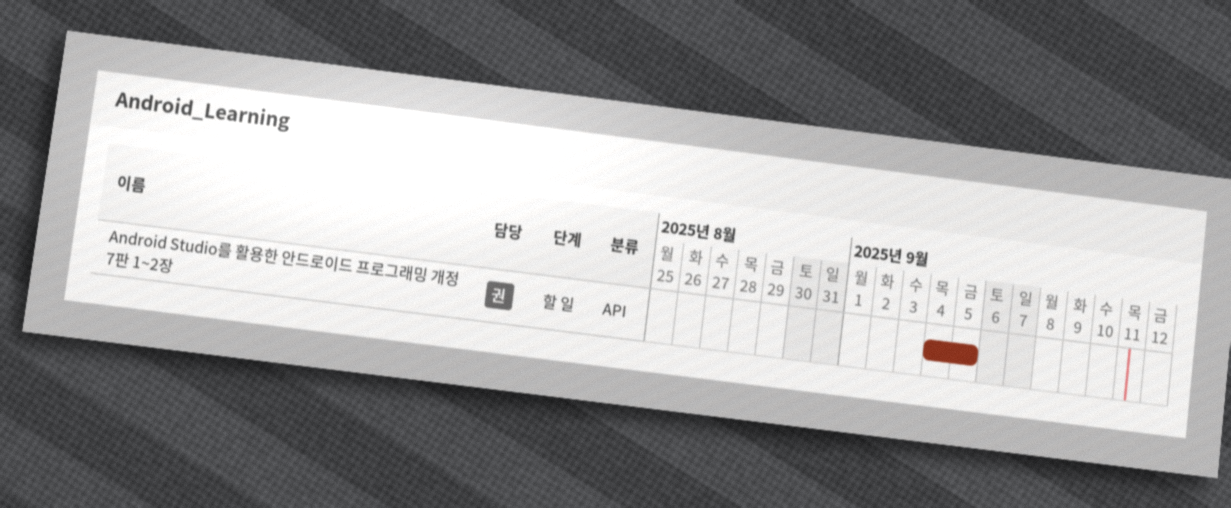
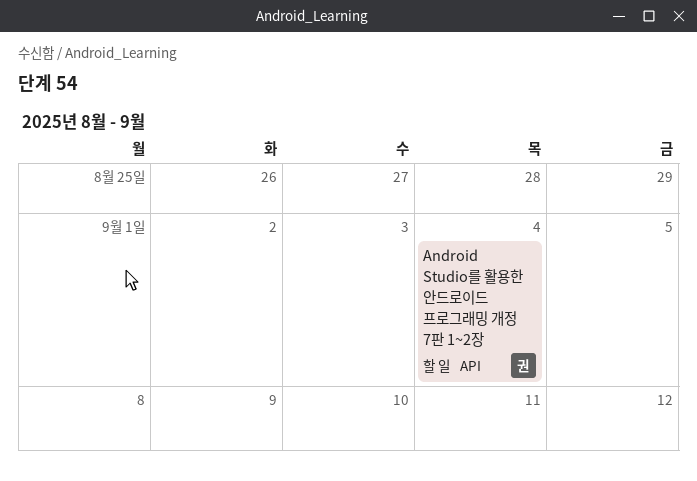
Android Studio를 활용한 안드로이드 프로그래밍 개정 7판 1~2장, due: Sep 5 -> Sep 4

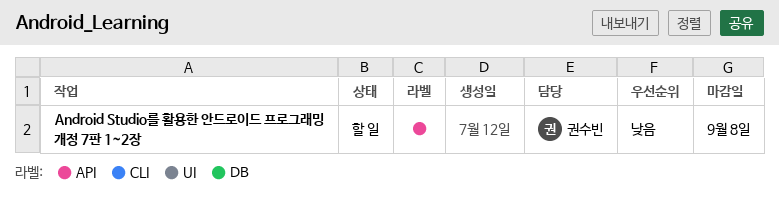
Android Studio를 활용한 안드로이드 프로그래밍 개정 7판 1~2장, due: Sep 4 -> Sep 8

